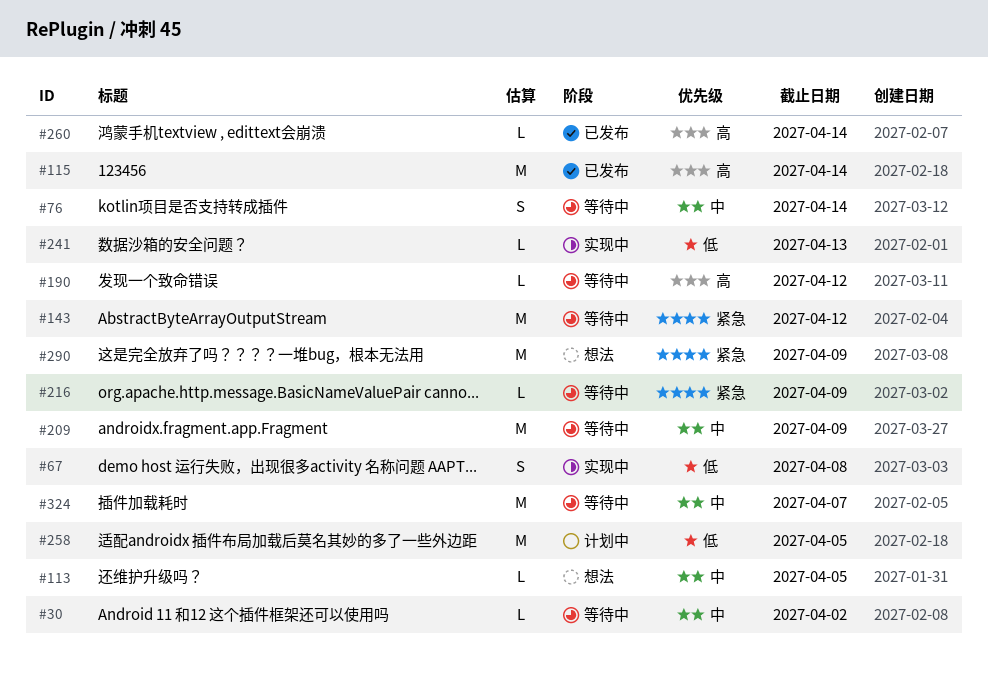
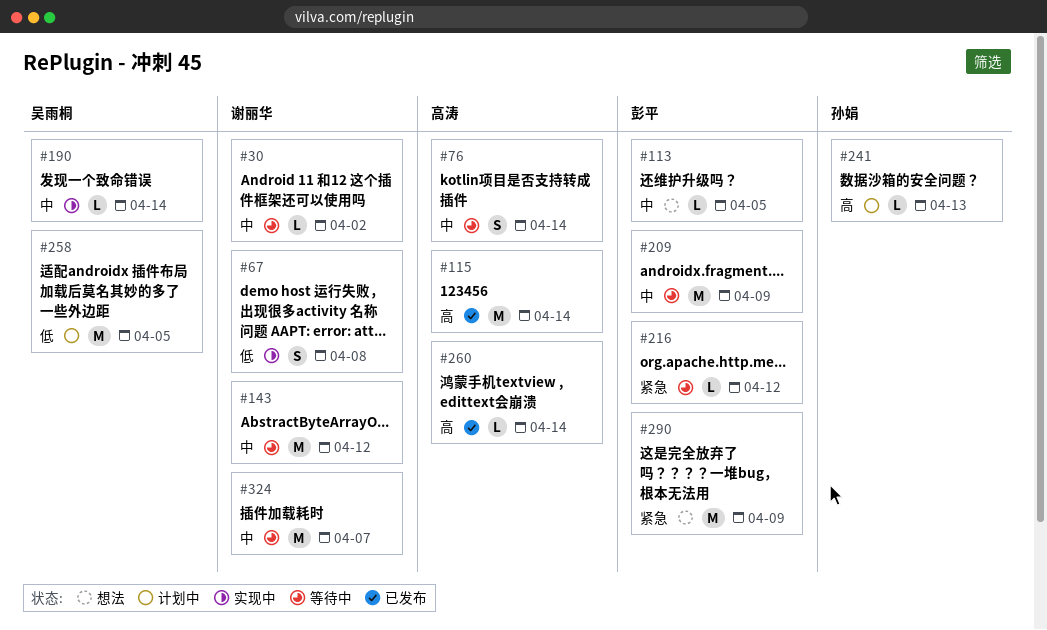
#143, priority: 紧急 -> 中
#190, status: 等待中 -> 实现中
#190, priority: 高 -> 中
#190, due: Apr 12 -> Apr 14
#216, due: Apr 9 -> Apr 12
#241, status: 实现中 -> 计划中
#241, priority: 低 -> 高

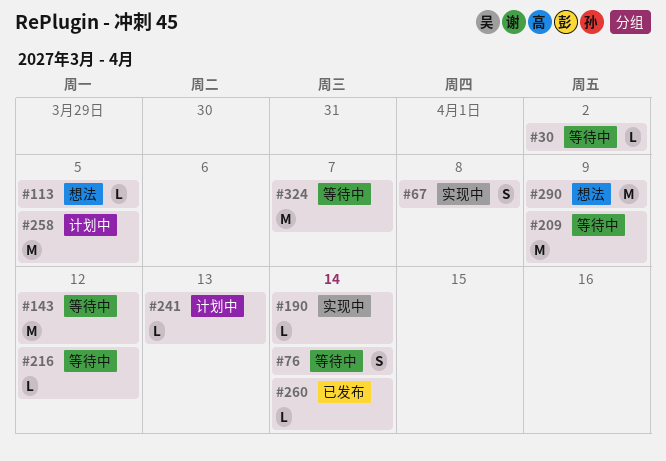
#115: present -> none

